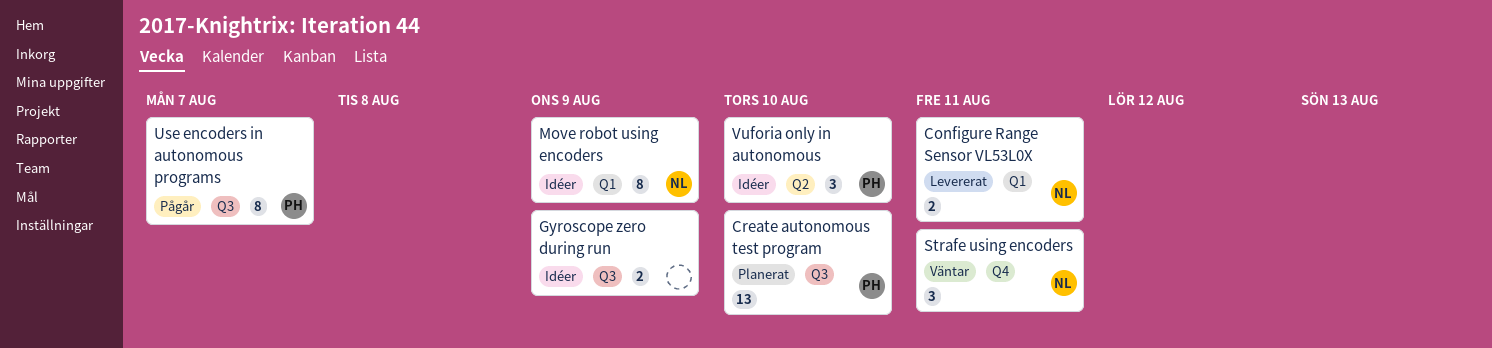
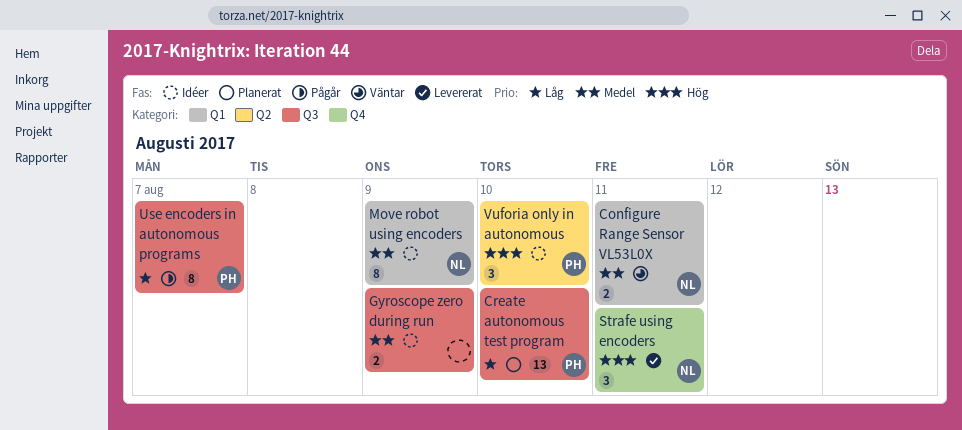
Configure Range Sensor VL53L0X, status: Levererat -> Väntar
Strafe using encoders, status: Väntar -> Levererat

